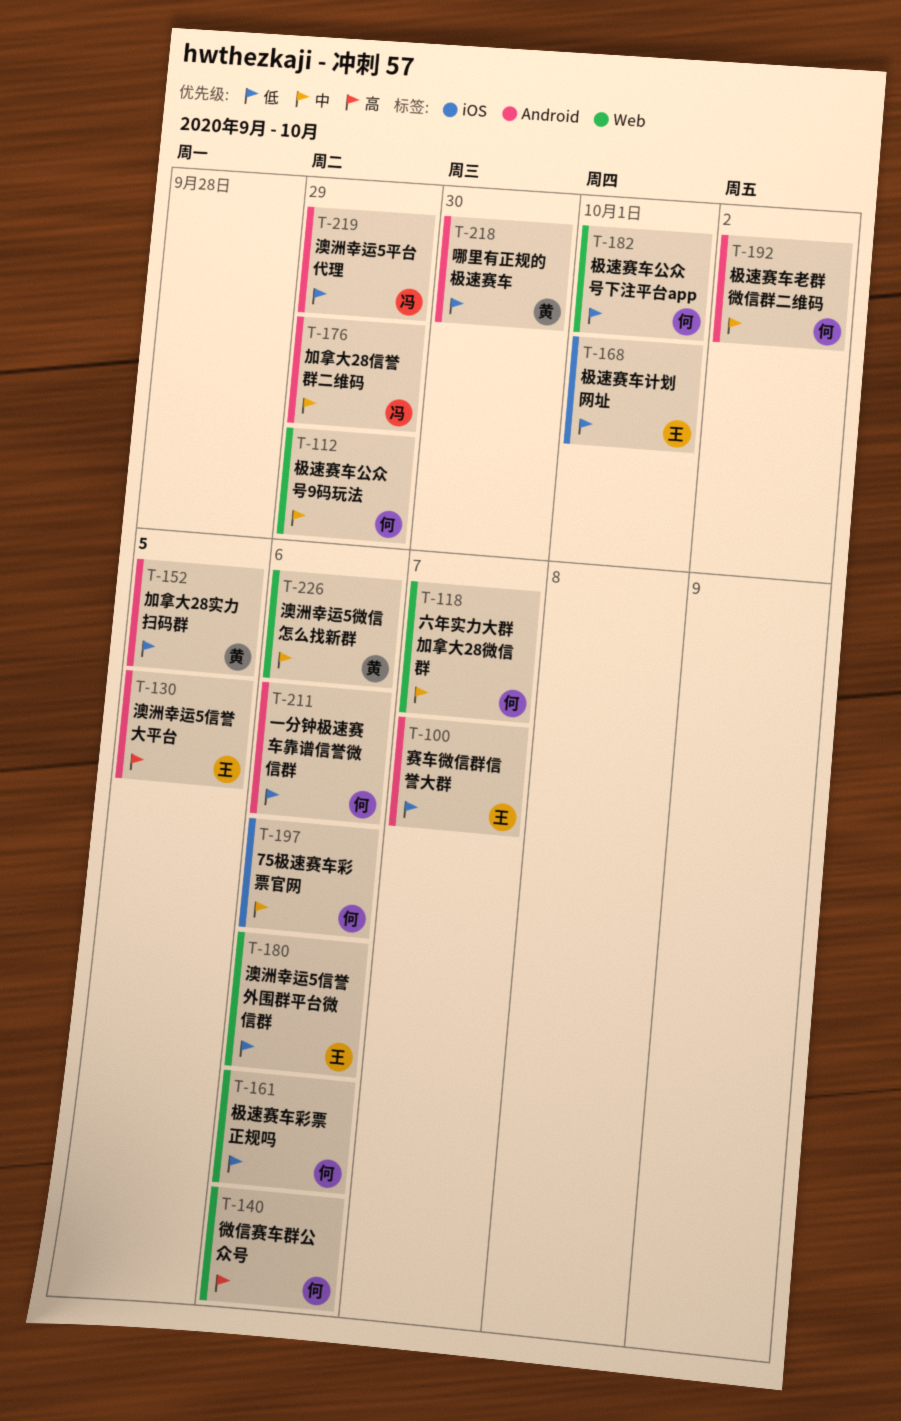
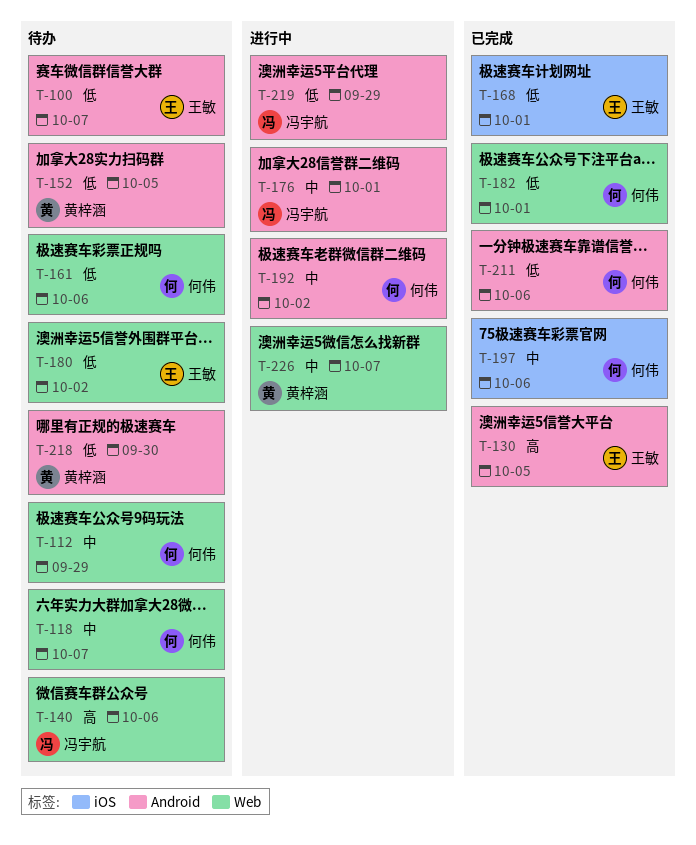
T-140, owner: 何伟 -> 冯宇航
T-176, due: Sep 29 -> Oct 1
T-180, due: Oct 6 -> Oct 2
T-226, due: Oct 6 -> Oct 7

